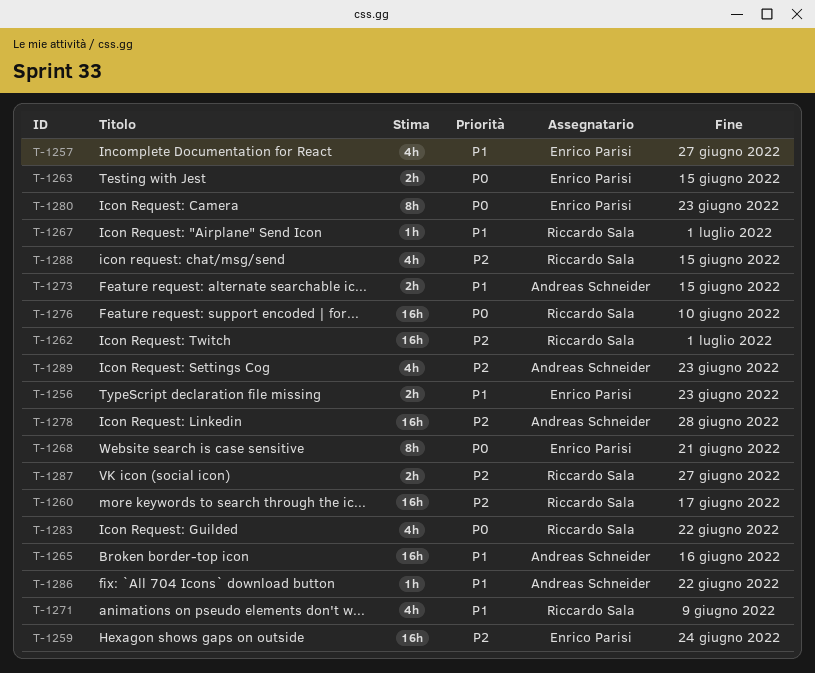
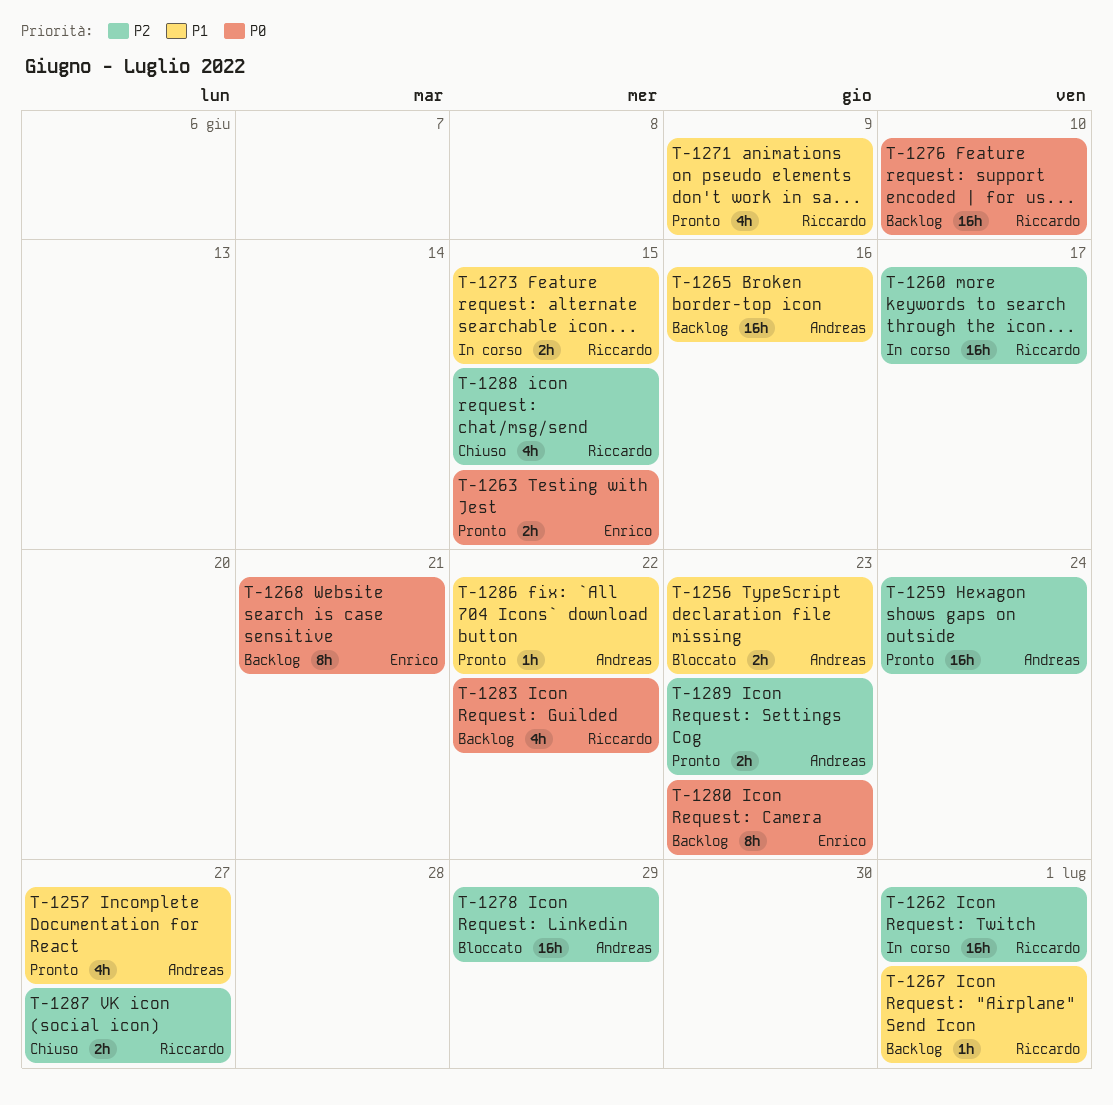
T-1256, owner: Enrico Parisi -> Andreas Schneider
T-1257, owner: Enrico Parisi -> Andreas Schneider
T-1259, owner: Enrico Parisi -> Andreas Schneider
T-1273, owner: Andreas Schneider -> Riccardo Sala
T-1278, due: Jun 28 -> Jun 29
T-1289, estimate: 4h -> 2h

